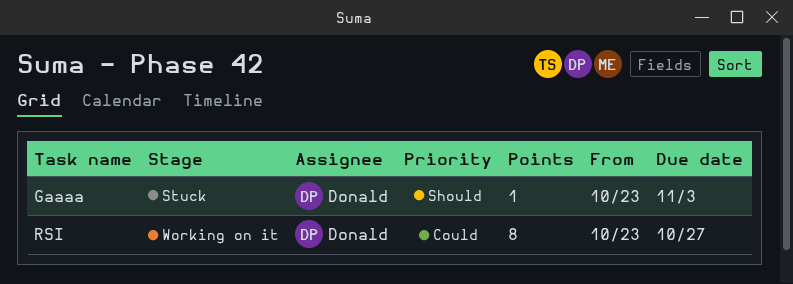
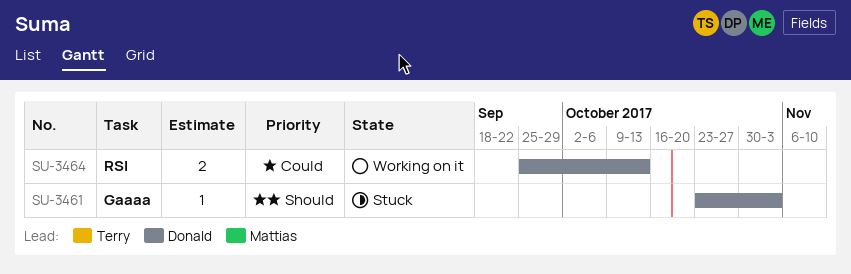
RSI, estimate: 8 -> 2
RSI, start: Oct 23 -> Sep 25
RSI, due: Oct 27 -> Oct 13

